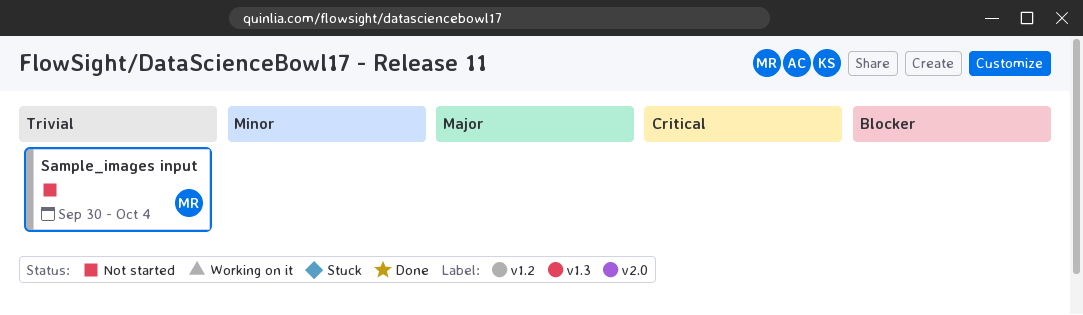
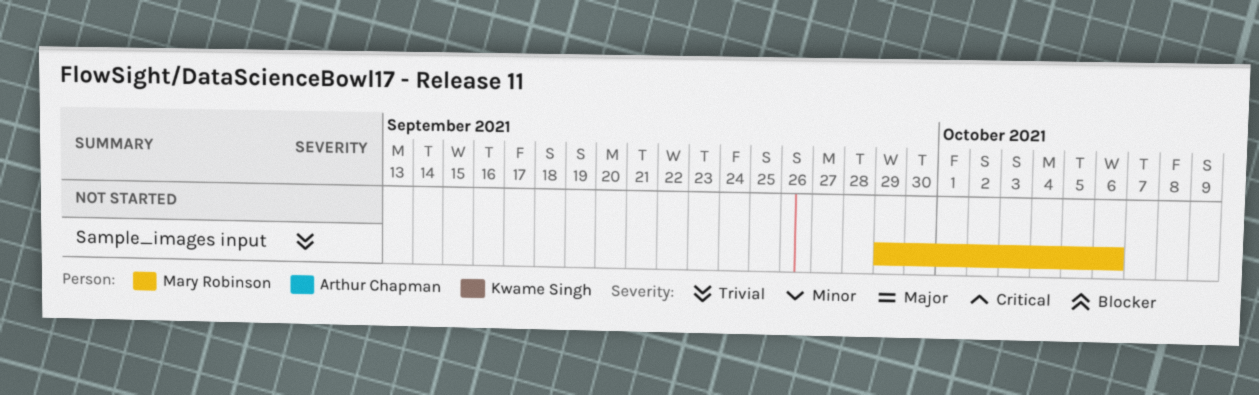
Sample_images input, start: Sep 30 -> Sep 29
Sample_images input, due: Oct 4 -> Oct 6

